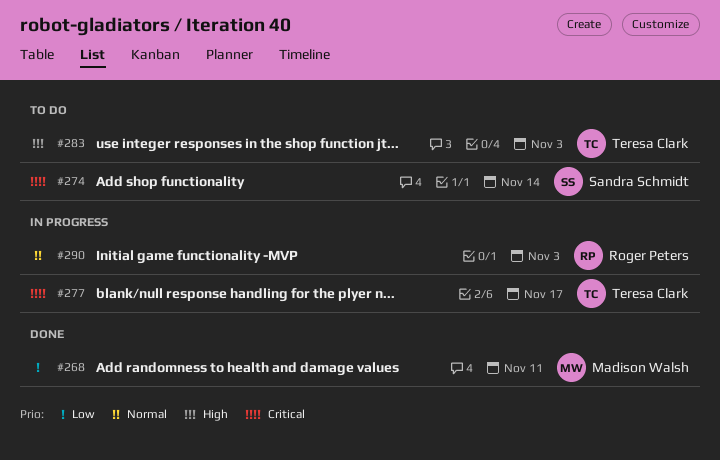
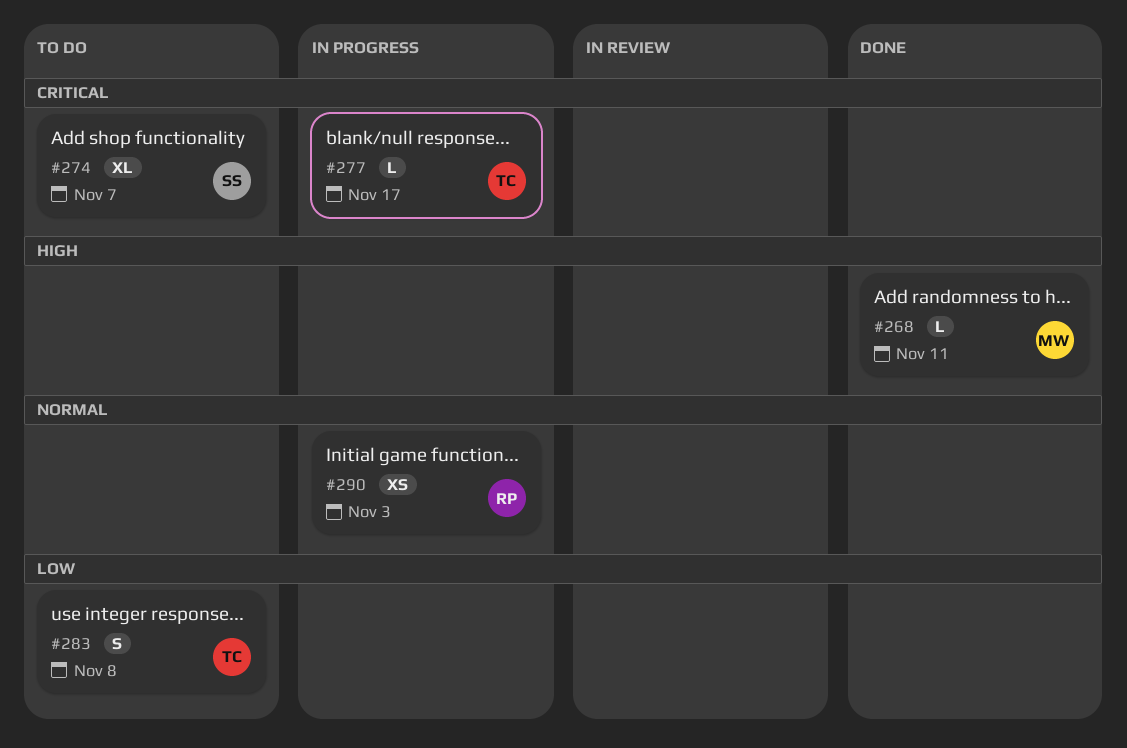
#268, priority: Low -> High
#274, due: Nov 14 -> Nov 7
#283, priority: High -> Low
#283, due: Nov 3 -> Nov 8

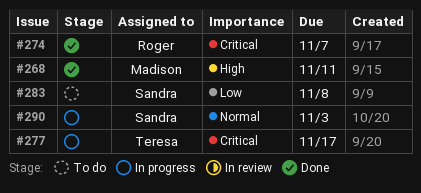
#274, status: To do -> Done
#274, owner: Sandra -> Roger
#283, owner: Teresa -> Sandra
#290, owner: Roger -> Sandra

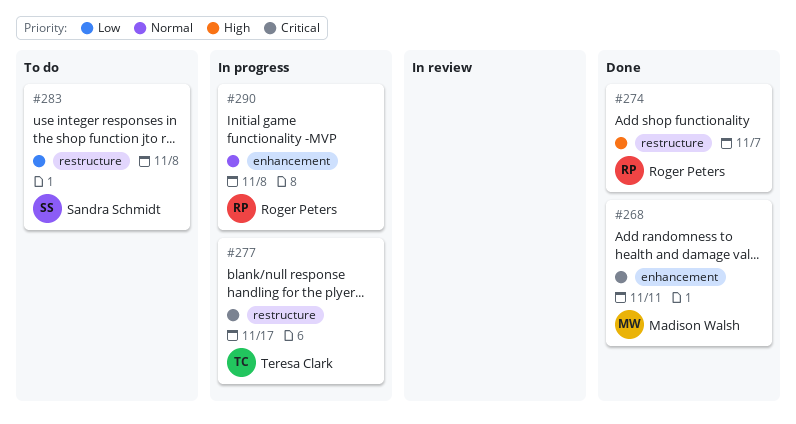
#268, priority: High -> Critical
#274, priority: Critical -> High
#290, owner: Sandra Schmidt -> Roger Peters
#290, due: Nov 3 -> Nov 8

